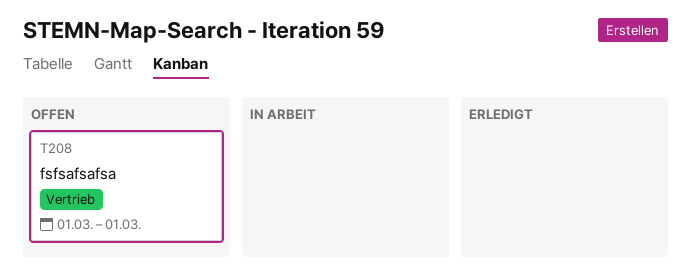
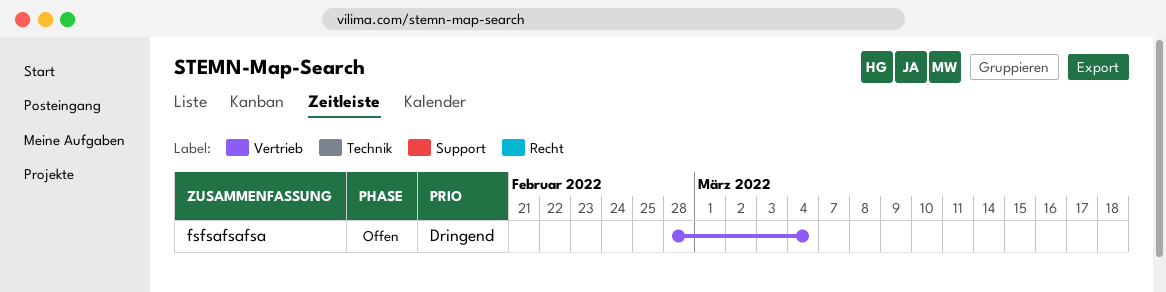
fsfsafsafsa, start: Mar 1 -> Feb 28
fsfsafsafsa, due: Mar 1 -> Mar 4

